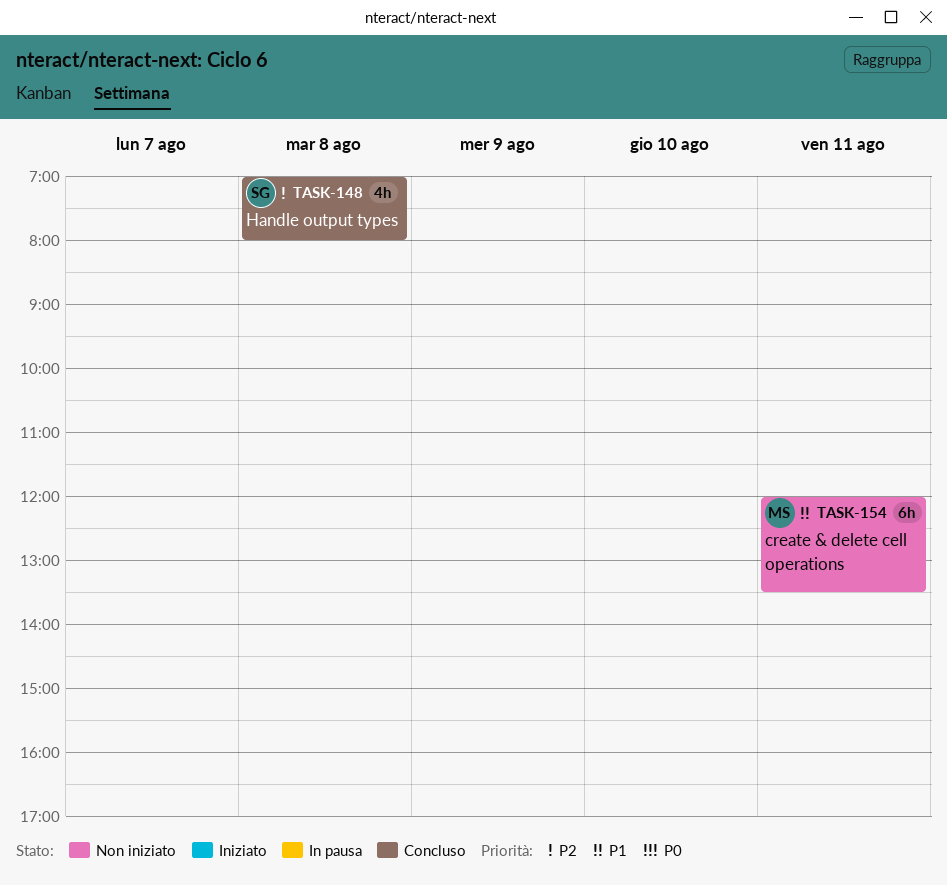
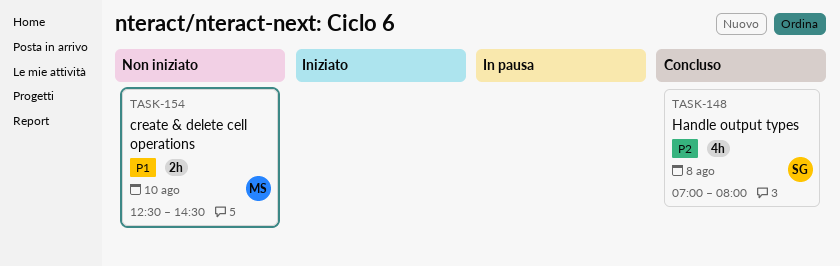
TASK-154, estimate: 6h -> 2h
TASK-154, day: Aug 11 -> Aug 10
TASK-154, begins: 12:00 -> 12:30
TASK-154, ends: 13:30 -> 14:30

